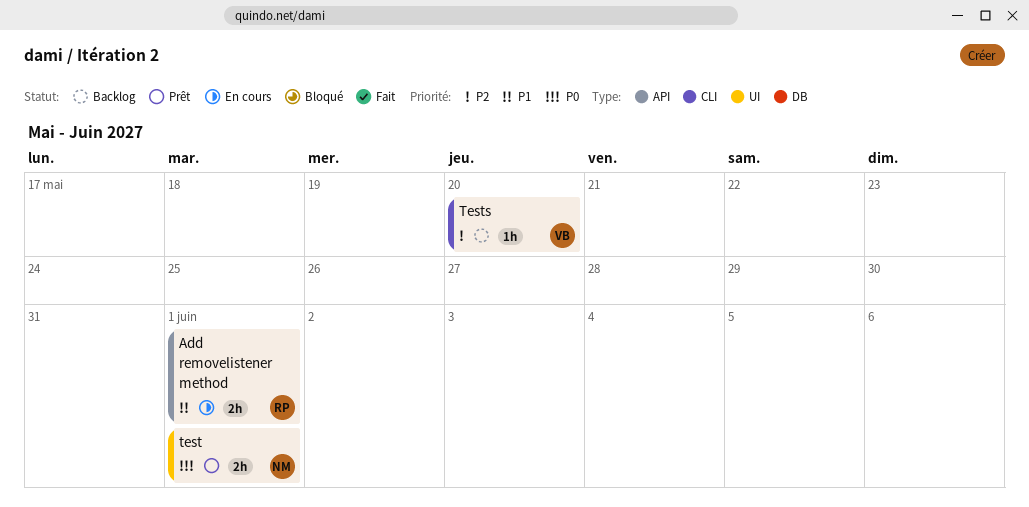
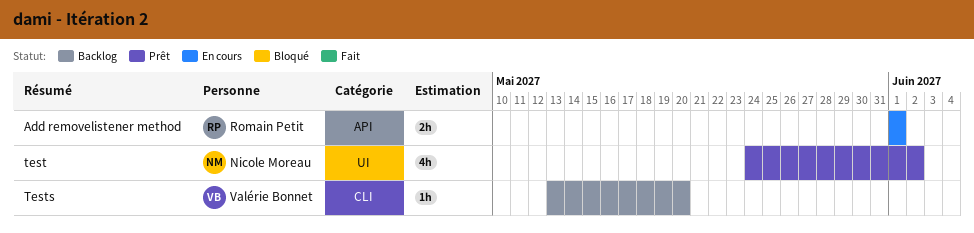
test, estimate: 2h -> 4h
test, due: Jun 1 -> Jun 2

